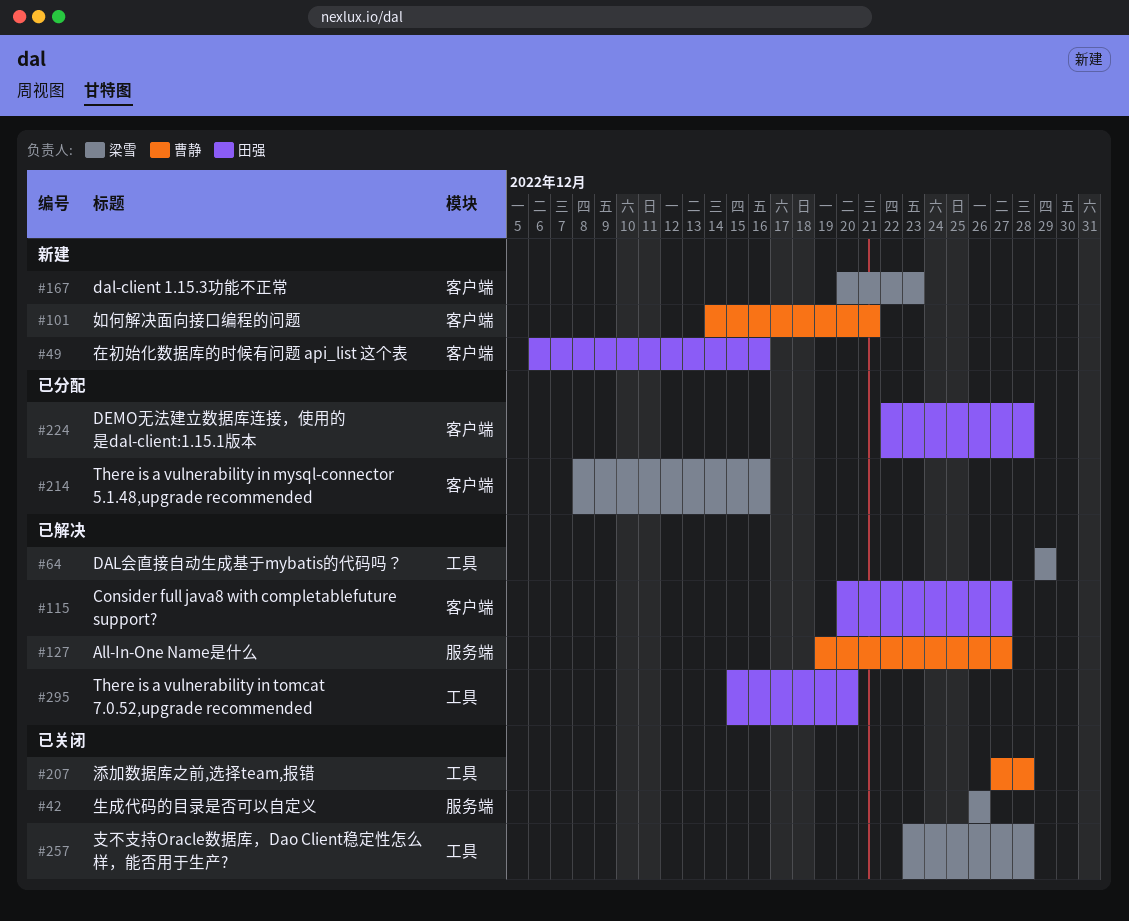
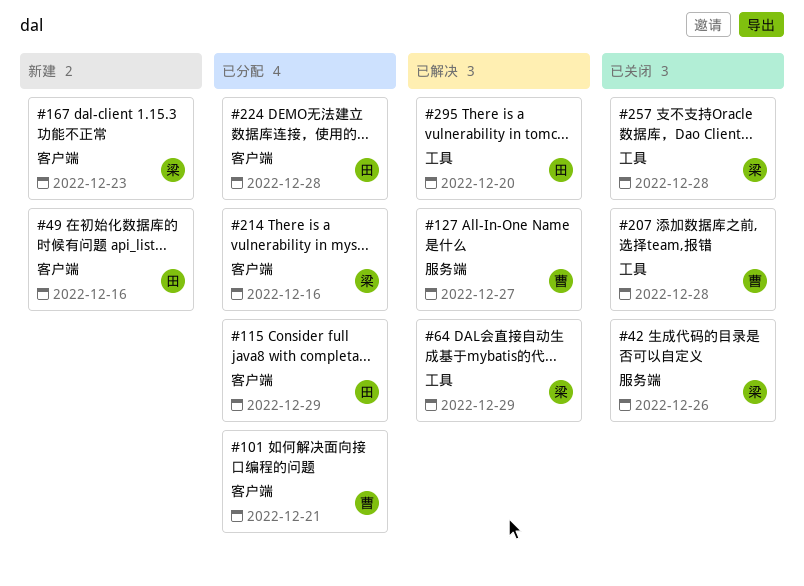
#101, status: 新建 -> 已分配
#115, status: 已解决 -> 已分配
#115, due: Dec 27 -> Dec 29

